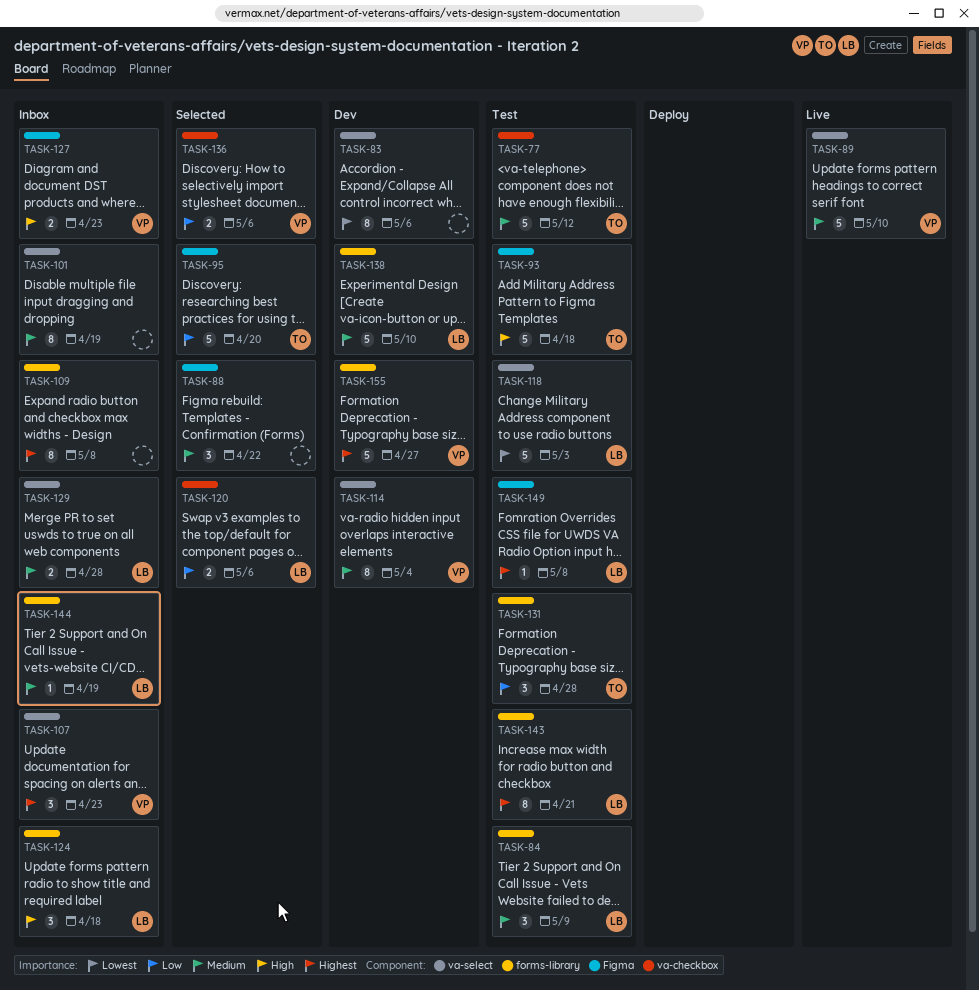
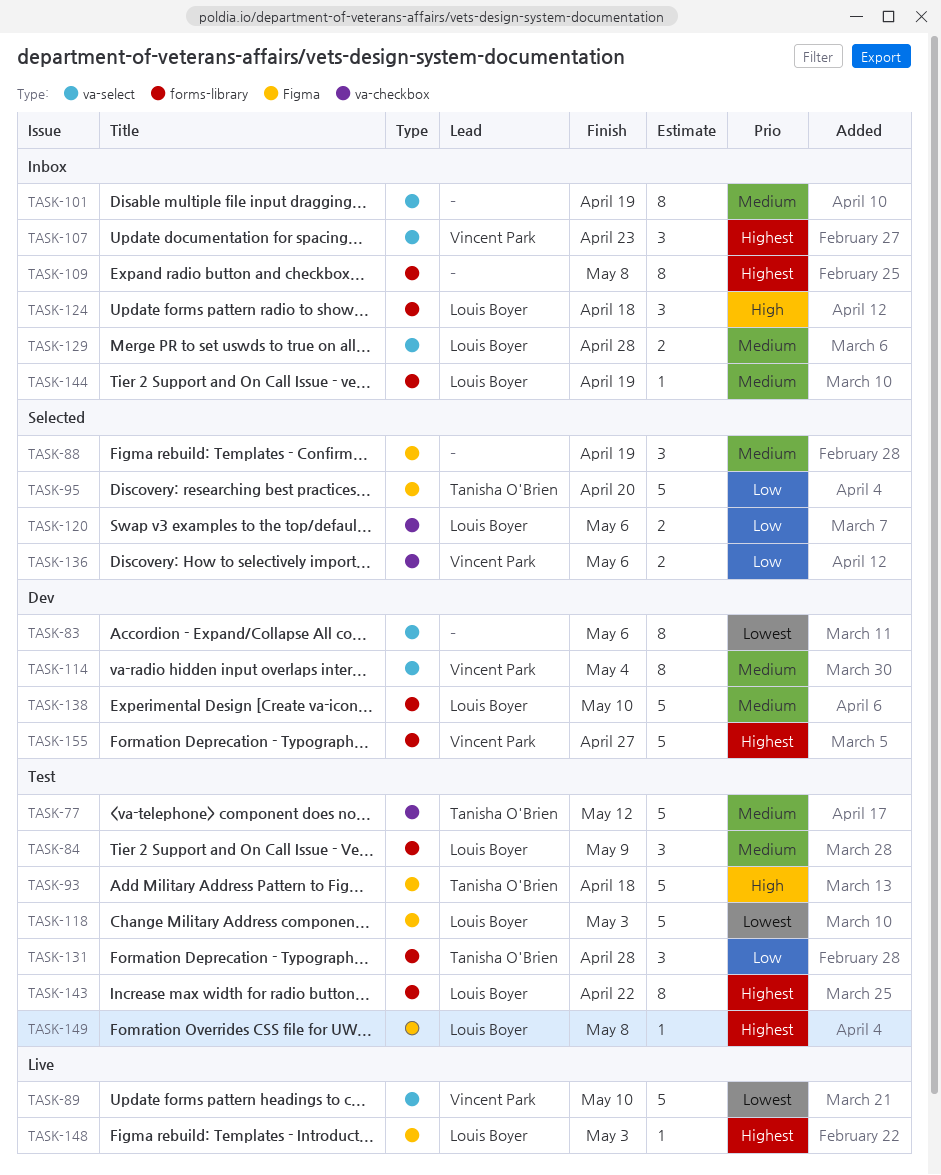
TASK-88, due: Apr 22 -> Apr 19
TASK-89, priority: Medium -> Lowest
TASK-118, label: va-select -> Figma
TASK-127: present -> none
TASK-143, due: Apr 21 -> Apr 22
TASK-148: none -> present

